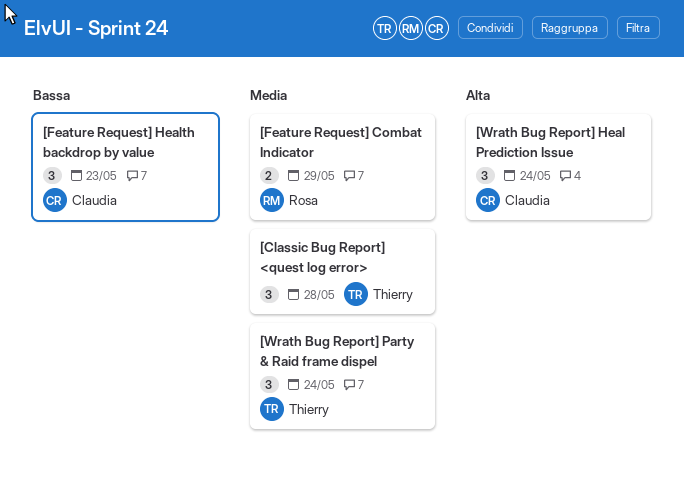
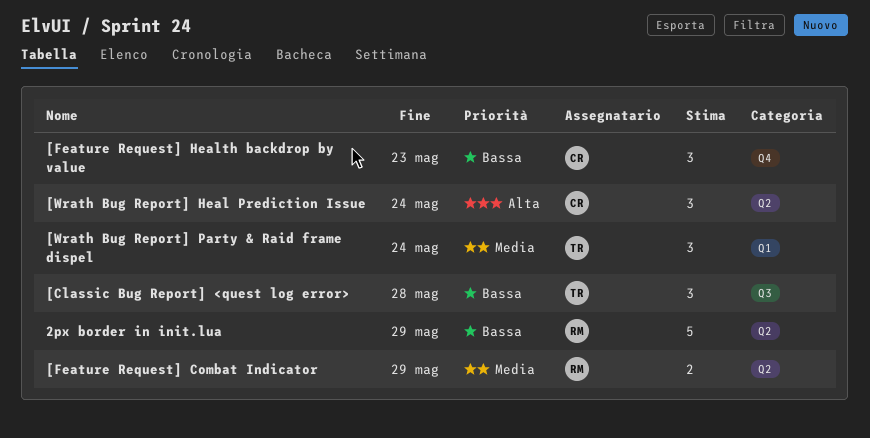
2px border in init.lua: none -> present
[Classic Bug Report] <quest log error>, priority: Media -> Bassa

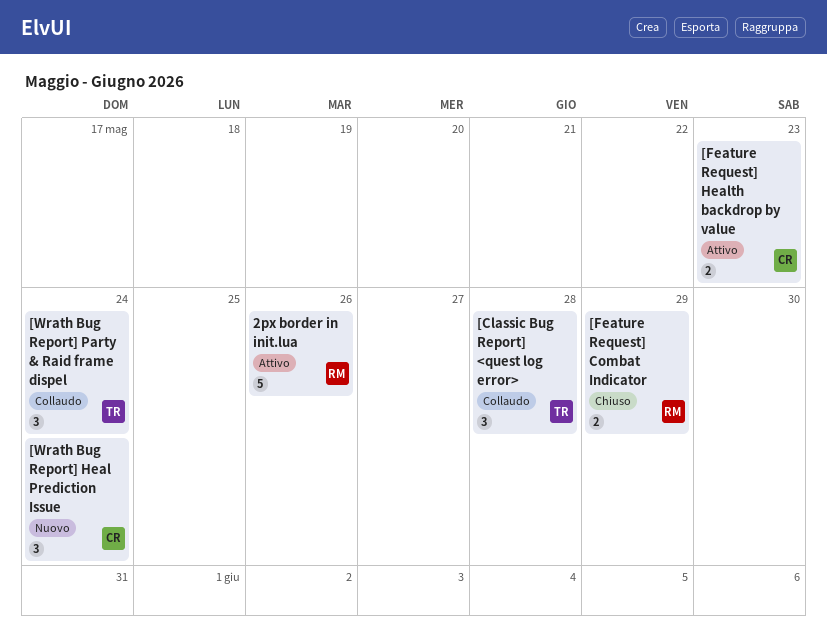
2px border in init.lua, due: May 29 -> May 26
[Feature Request] Health backdrop by value, estimate: 3 -> 2

